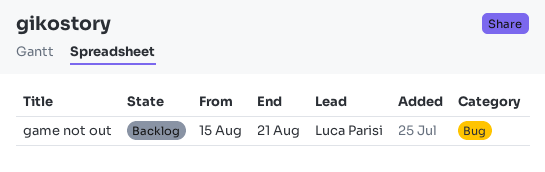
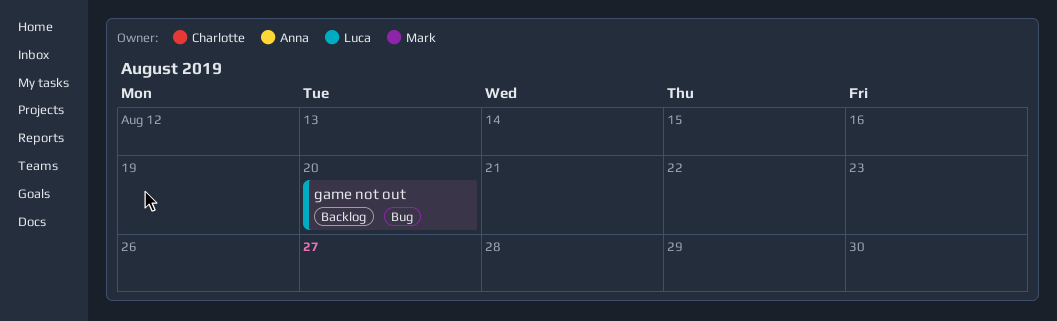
game not out, due: Aug 21 -> Aug 20

